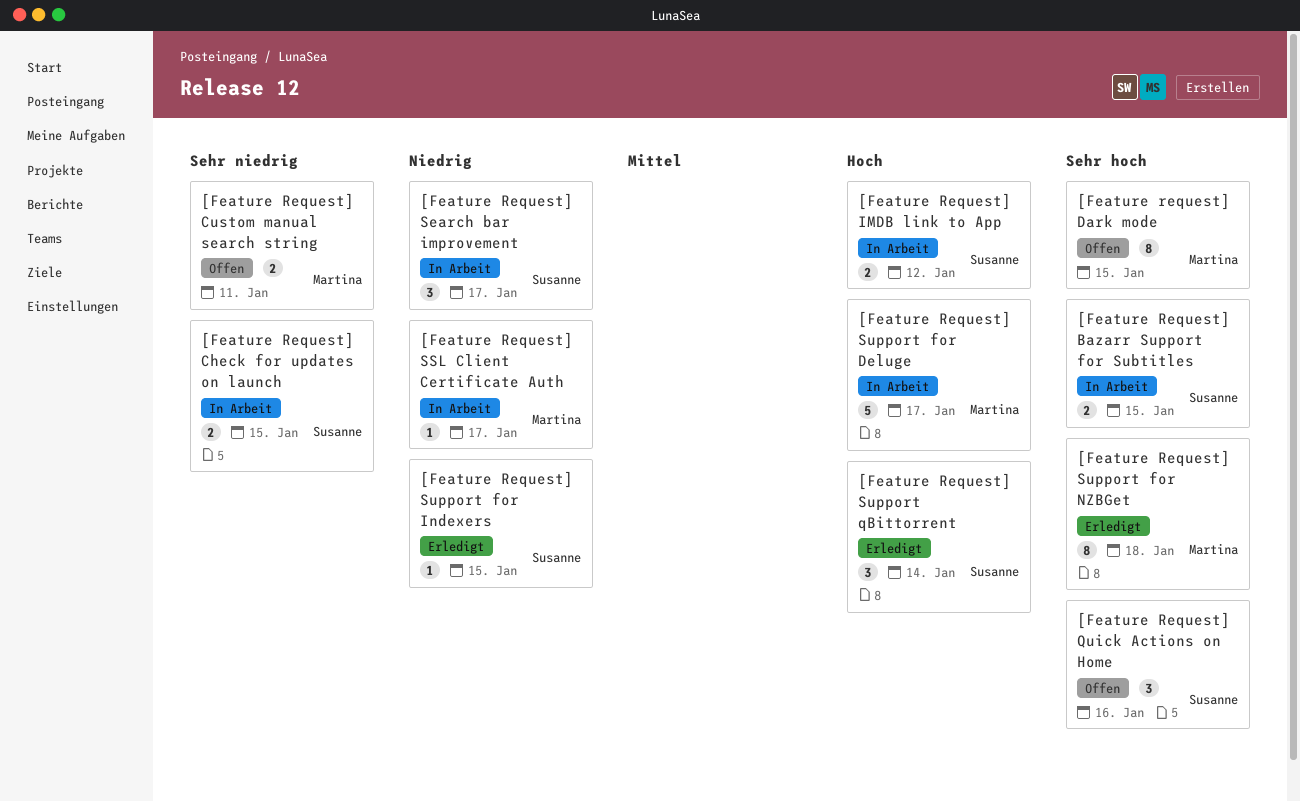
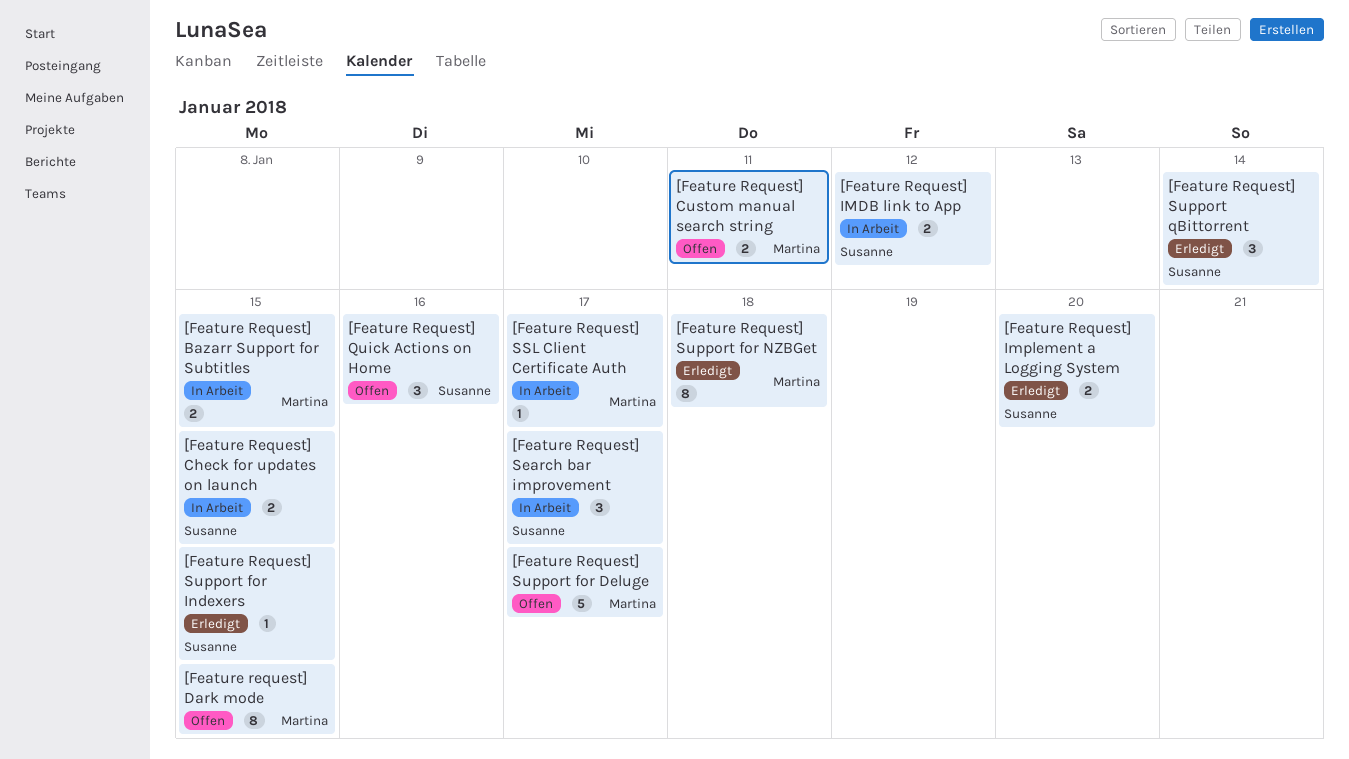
[Feature Request] Bazarr Support for Subtitles, owner: Susanne -> Martina
[Feature Request] Implement a Logging System: none -> present
[Feature Request] Support for Deluge, status: In Arbeit -> Offen

